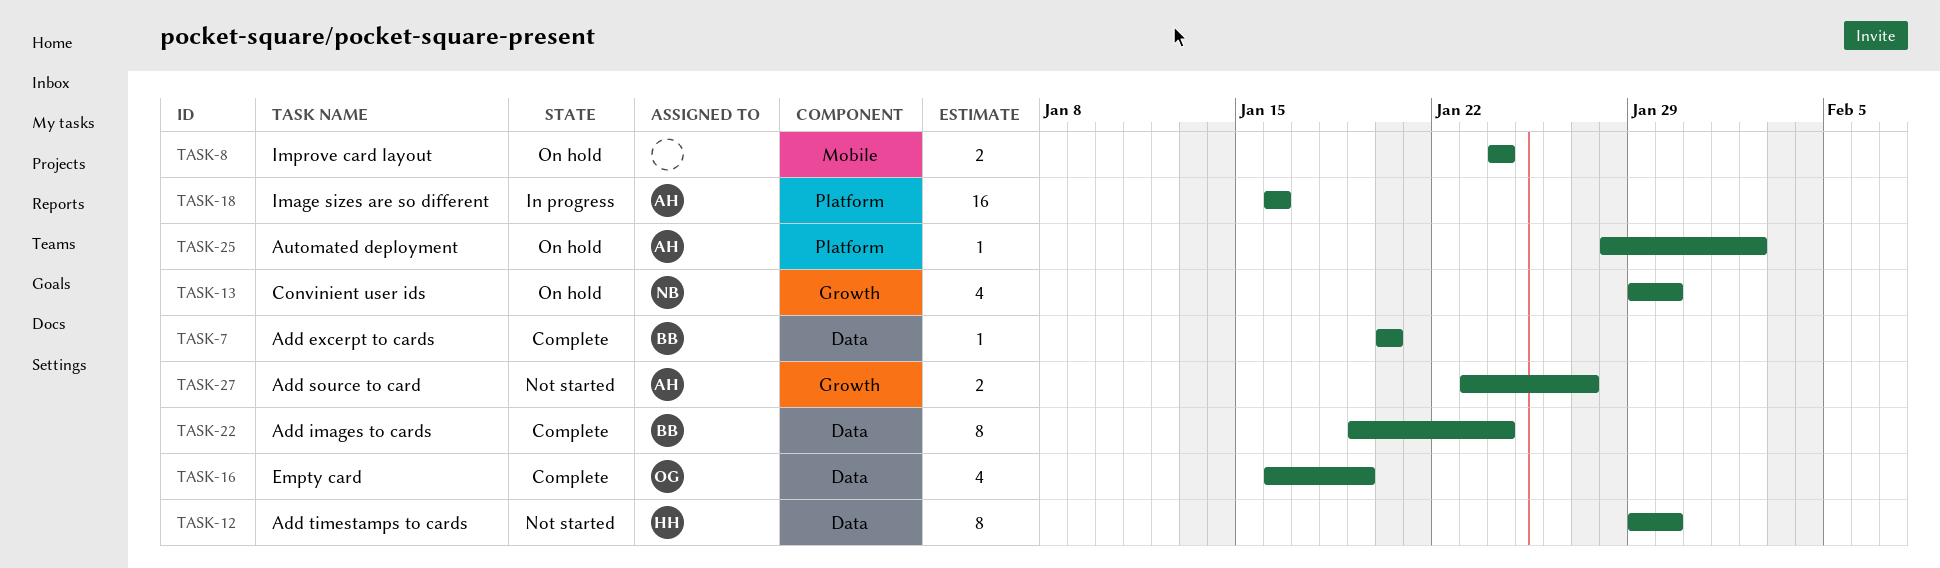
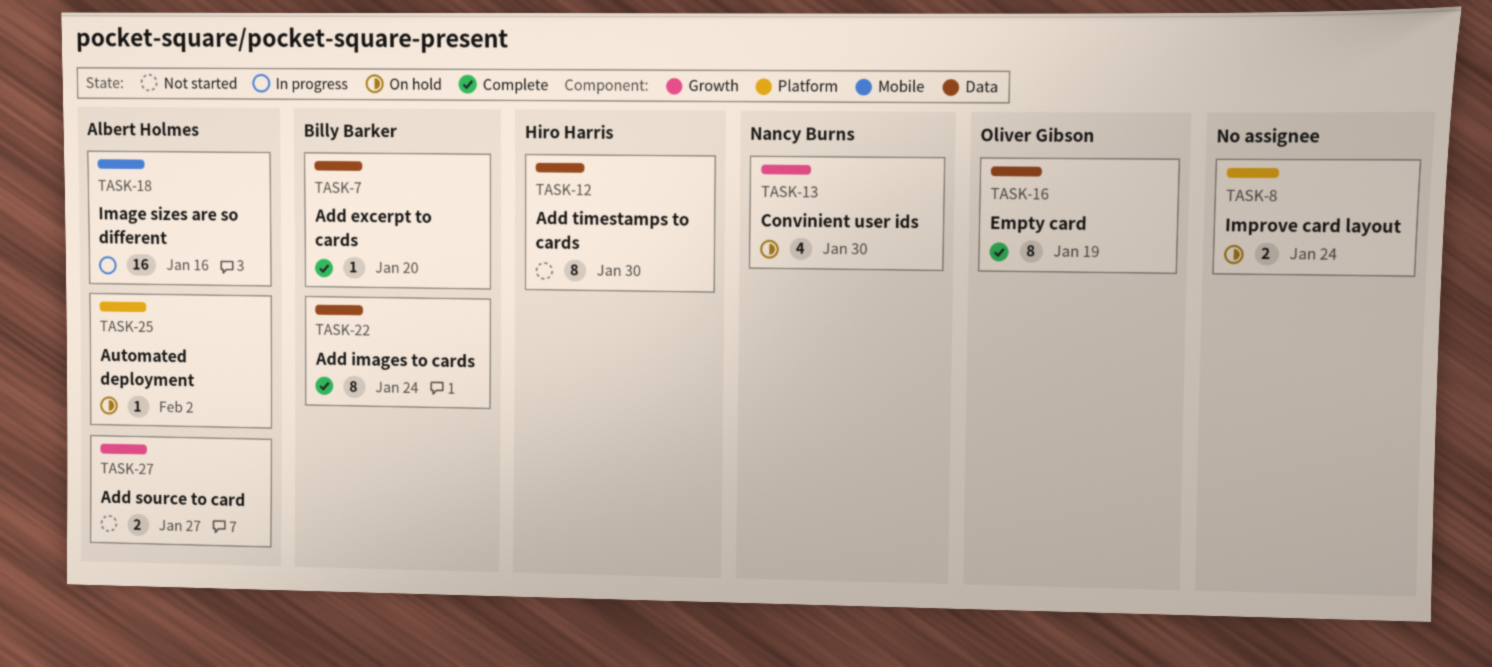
TASK-8, label: Mobile -> Platform
TASK-16, estimate: 4 -> 8
TASK-18, label: Platform -> Mobile

